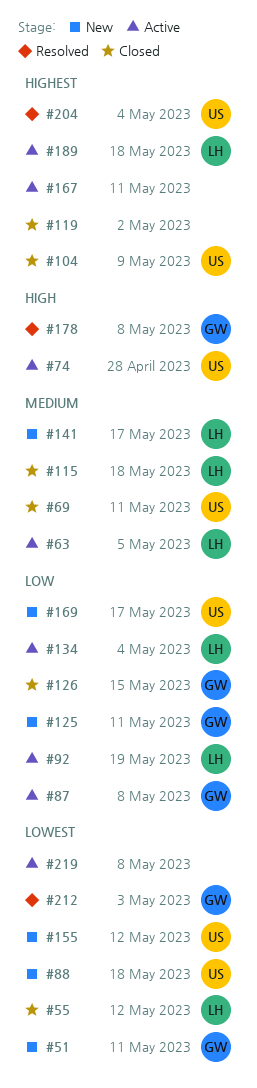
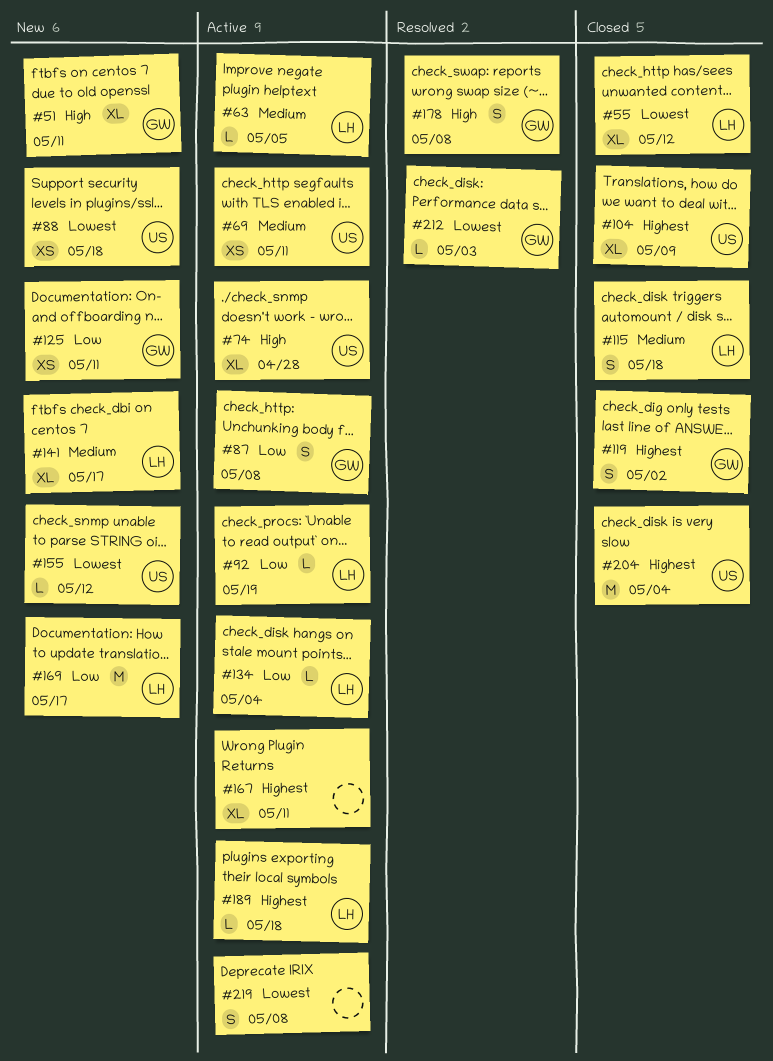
#51, priority: Lowest -> High
#69, status: Closed -> Active
#119, owner: none -> GW
#126: present -> none
#169, owner: US -> LH
#204, status: Resolved -> Closed

